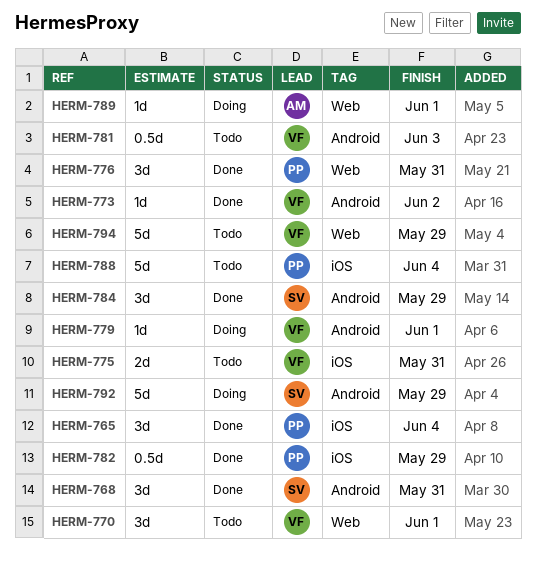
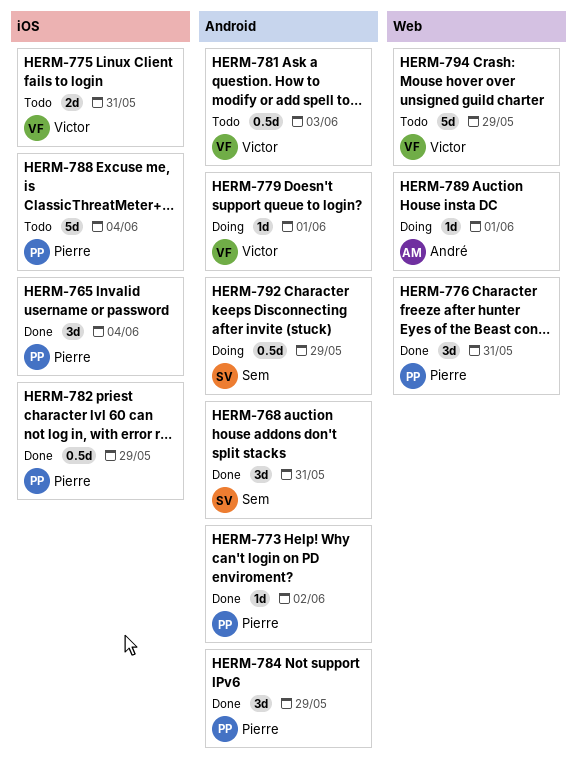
HERM-770: present -> none
HERM-773, owner: Victor -> Pierre
HERM-784, owner: Sem -> Pierre
HERM-792, estimate: 5d -> 0.5d

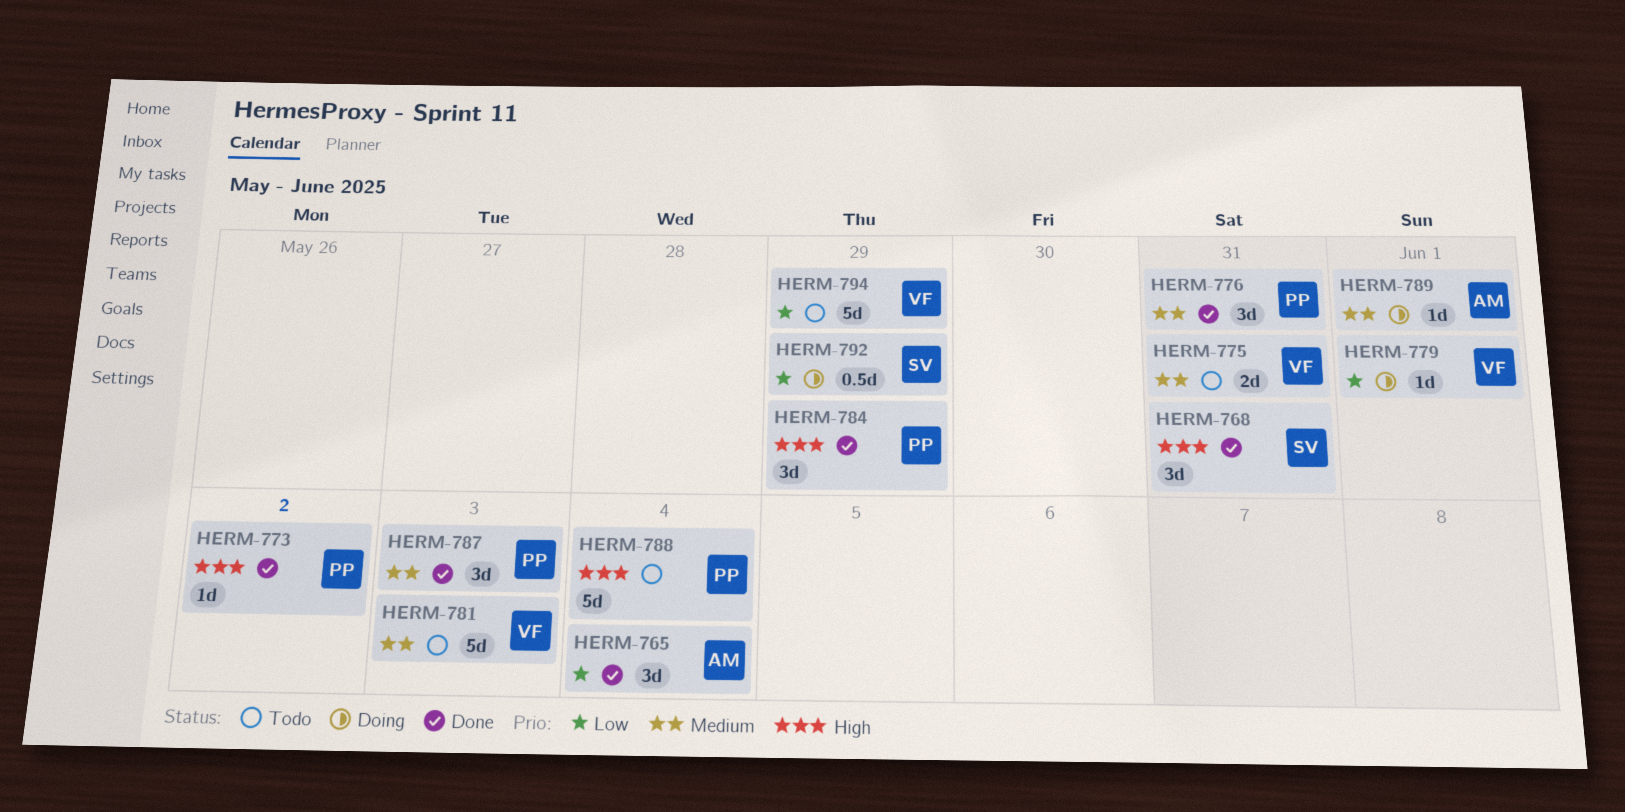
HERM-765, owner: Pierre -> André
HERM-781, estimate: 0.5d -> 5d
HERM-782: present -> none
HERM-787: none -> present

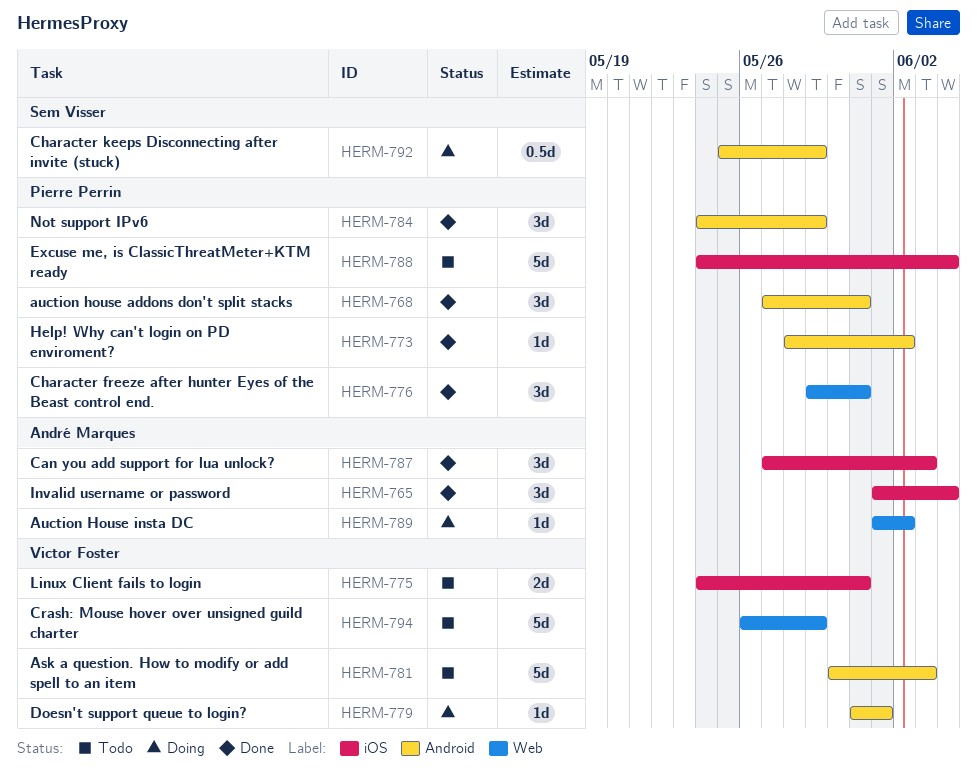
HERM-768, owner: Sem Visser -> Pierre Perrin
HERM-787, owner: Pierre Perrin -> André Marques
HERM-789, due: Jun 1 -> Jun 2

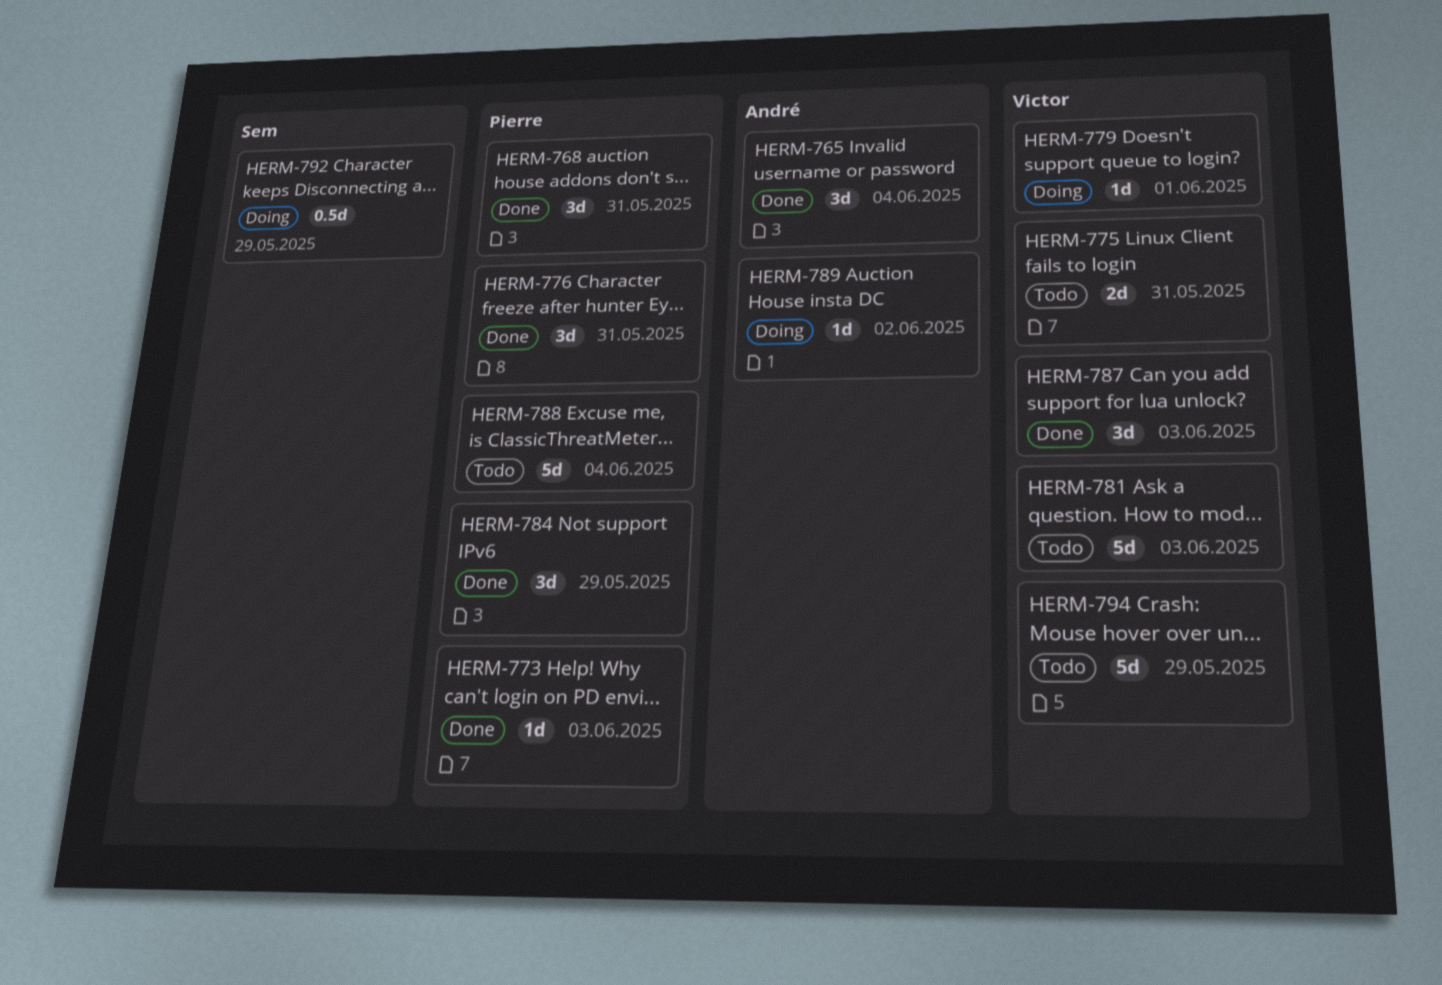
HERM-773, due: Jun 2 -> Jun 3
HERM-787, owner: André Marques -> Victor Foster

